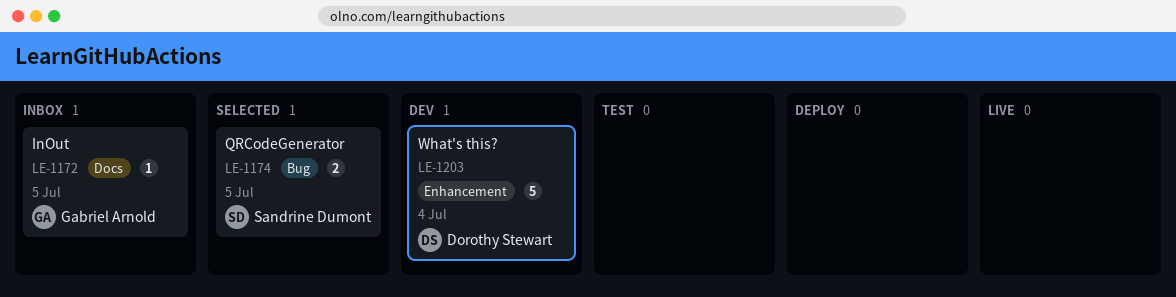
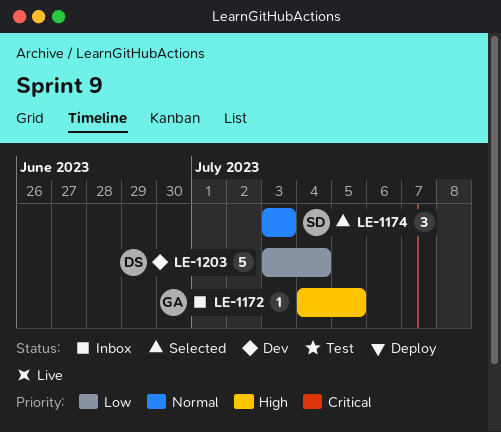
LE-1174, estimate: 2 -> 3
LE-1174, due: Jul 5 -> Jul 3

